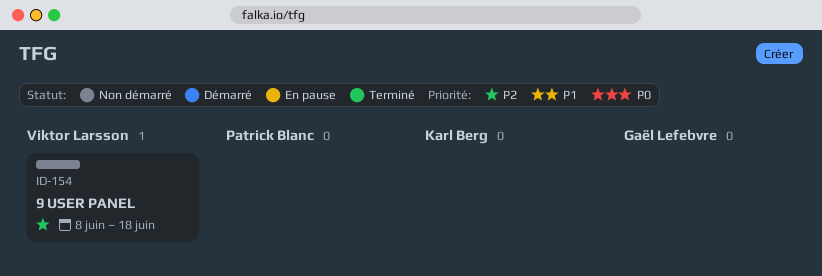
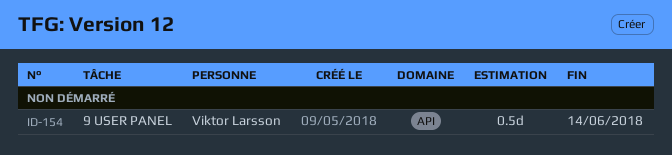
ID-154, due: Jun 18 -> Jun 14

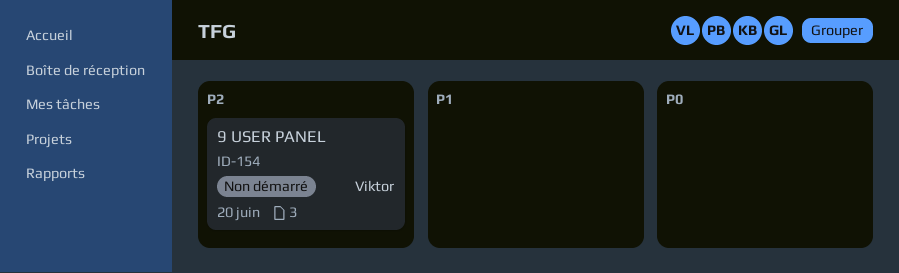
ID-154, due: Jun 14 -> Jun 20

